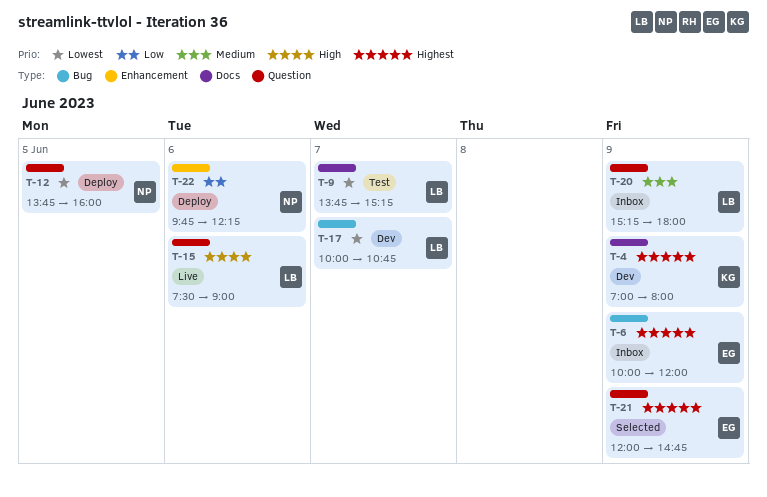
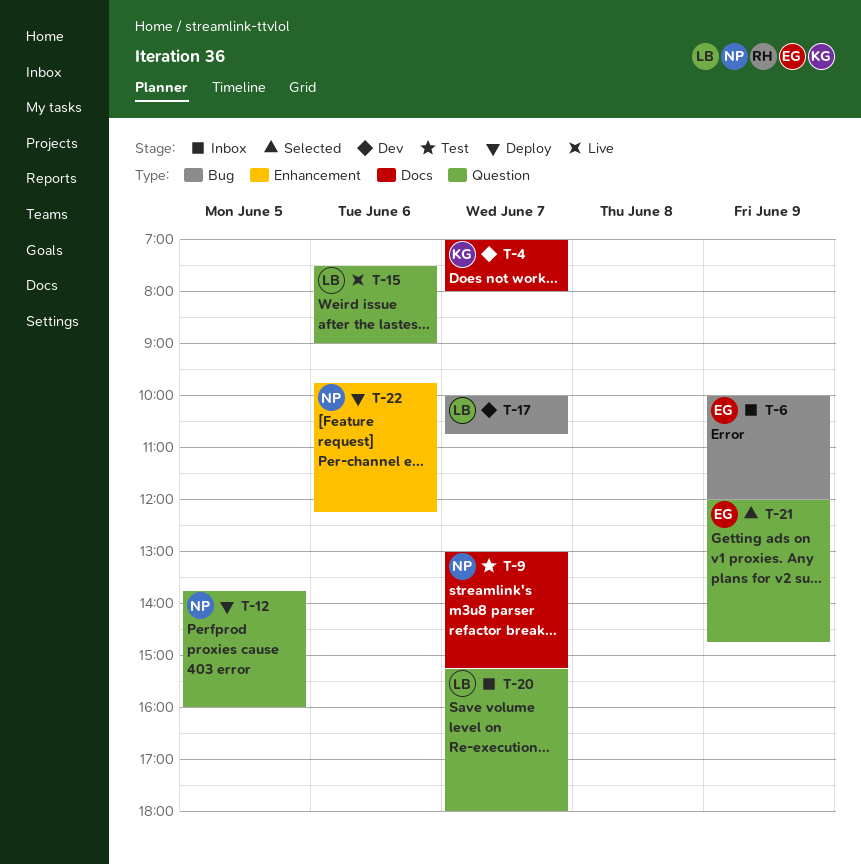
T-4, day: Jun 9 -> Jun 7
T-9, owner: LB -> NP
T-9, begins: 13:45 -> 13:00
T-20, day: Jun 9 -> Jun 7

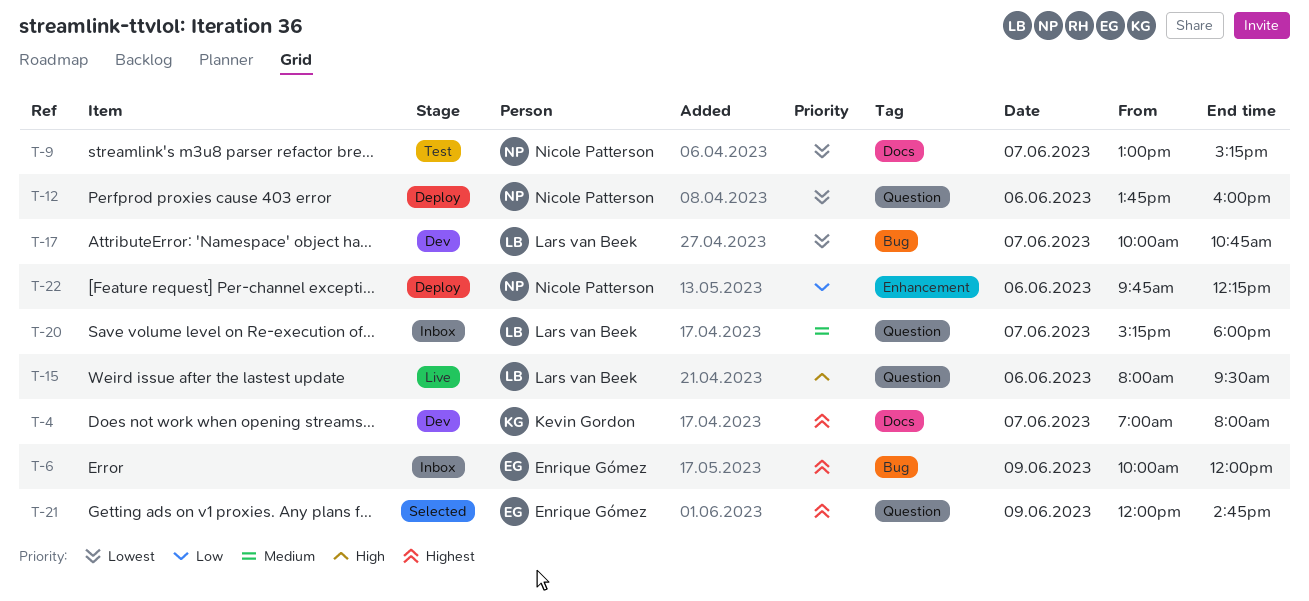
T-12, day: Jun 5 -> Jun 6
T-15, begins: 07:30 -> 08:00
T-15, ends: 09:00 -> 09:30

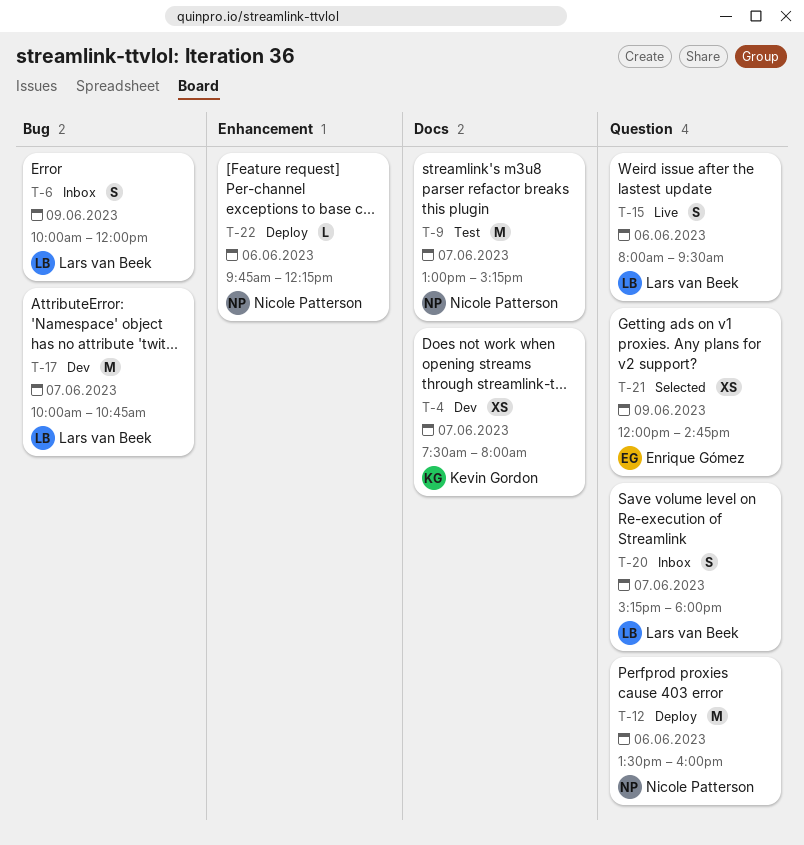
T-4, begins: 07:00 -> 07:30
T-6, owner: Enrique Gómez -> Lars van Beek
T-12, begins: 13:45 -> 13:30

